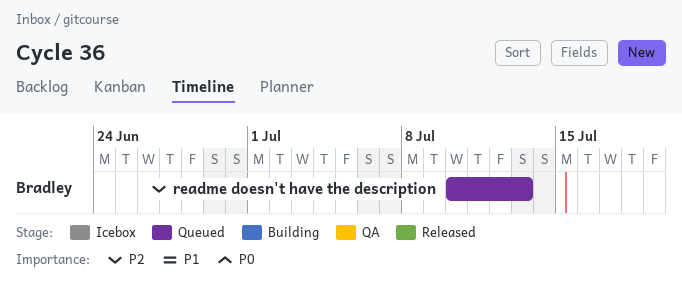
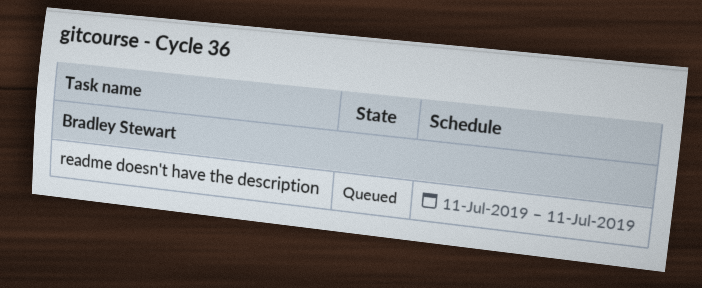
readme doesn't have the description, start: Jul 10 -> Jul 11
readme doesn't have the description, due: Jul 13 -> Jul 11

